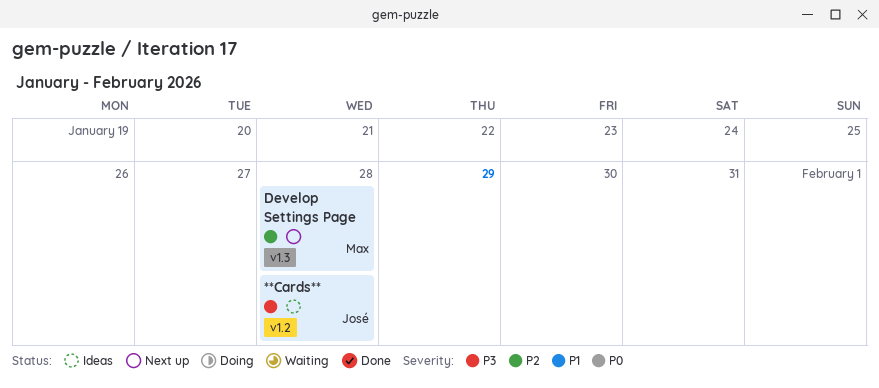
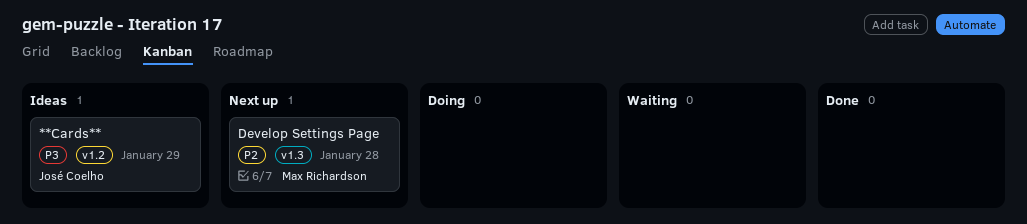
**Cards**, due: Jan 28 -> Jan 29

